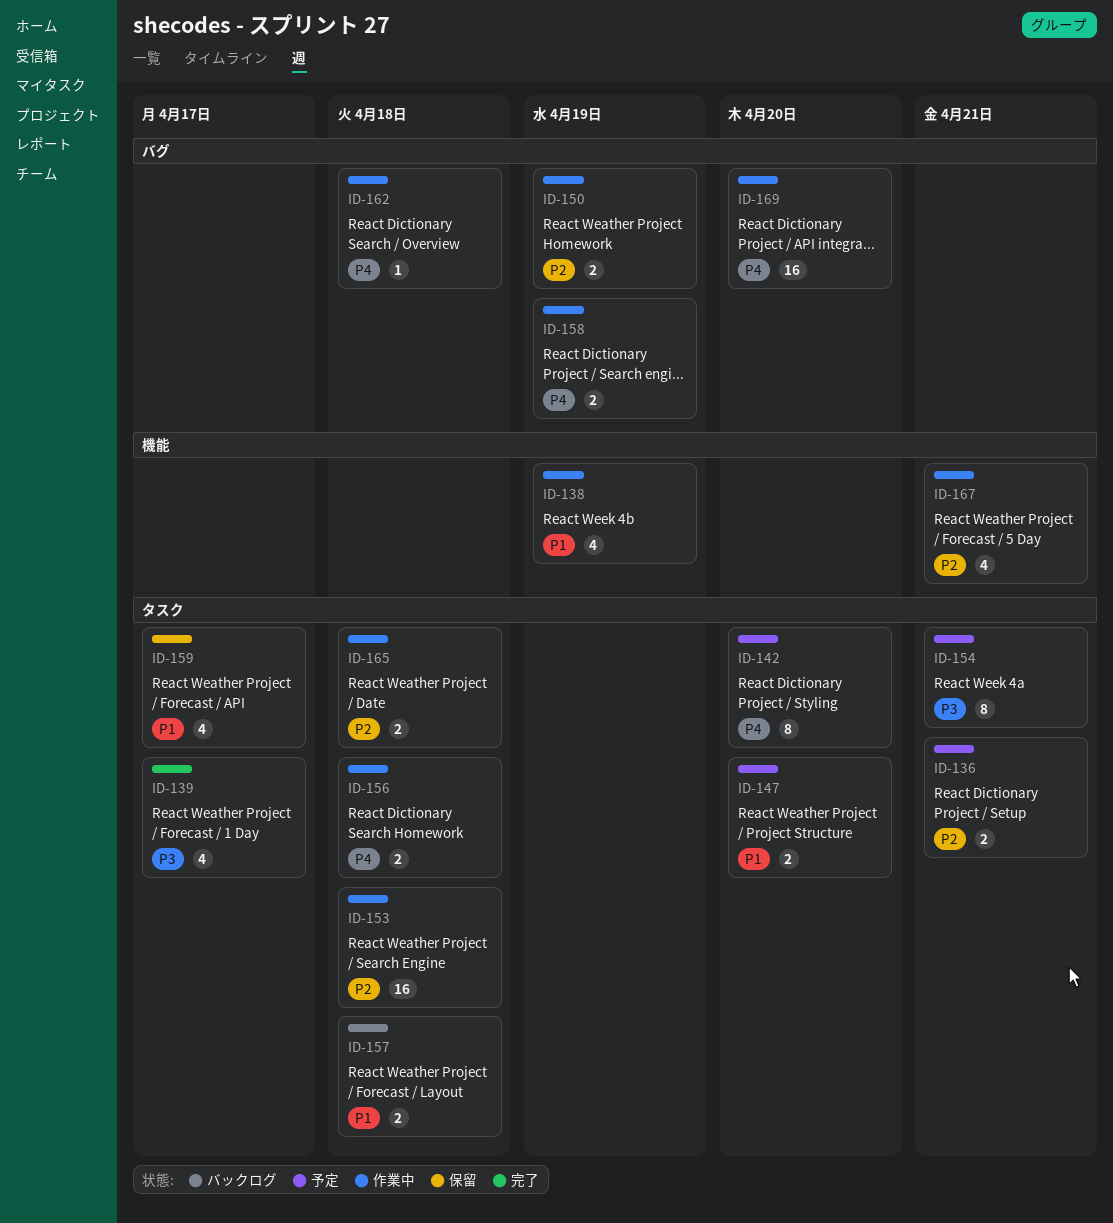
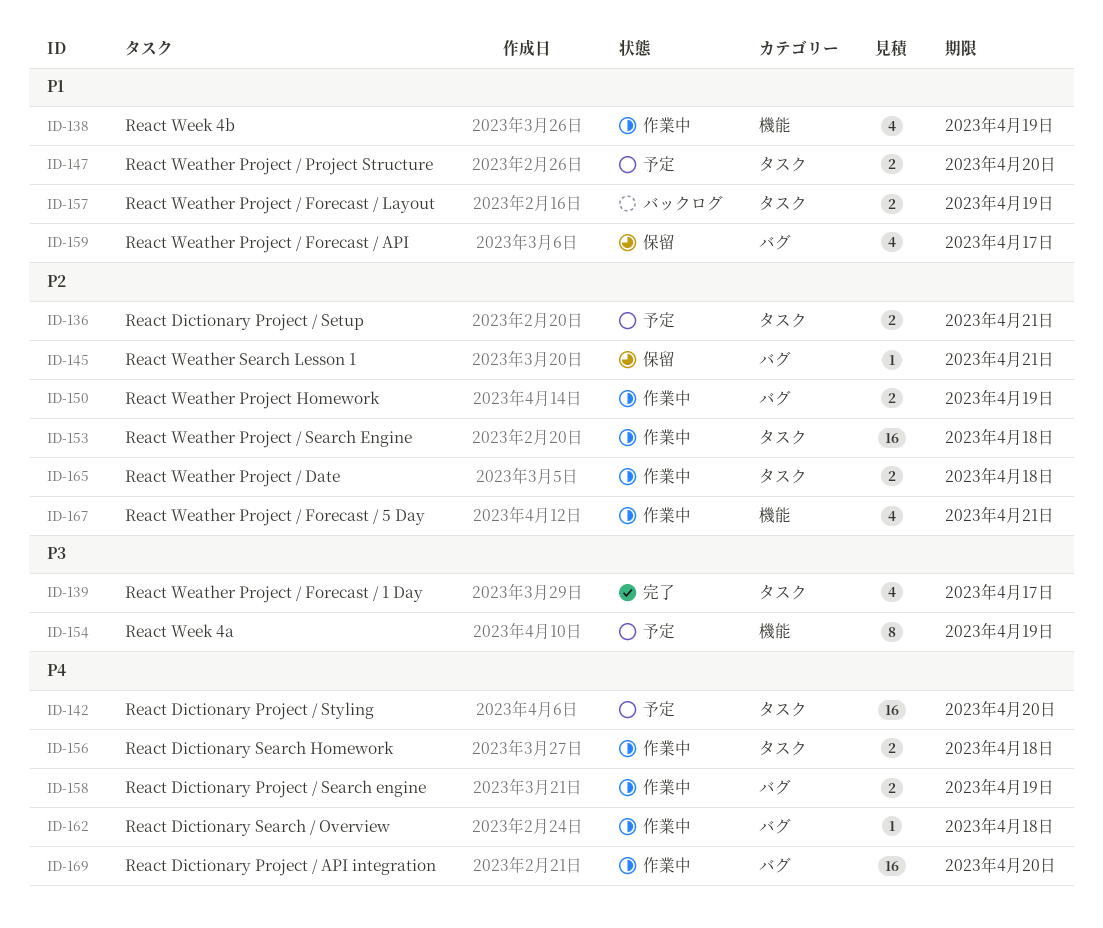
ID-142, estimate: 8 -> 16
ID-145: none -> present
ID-154, label: タスク -> 機能
ID-154, due: Apr 21 -> Apr 19
ID-157, due: Apr 18 -> Apr 19
ID-159, label: タスク -> バグ

